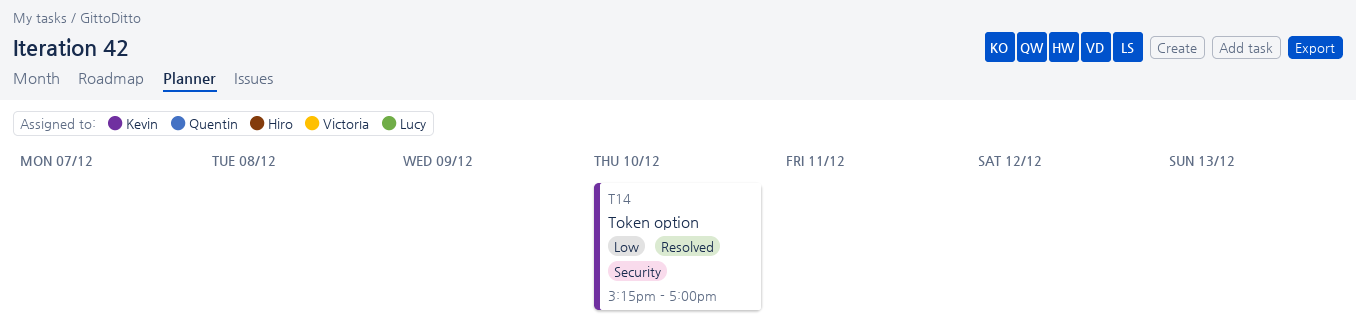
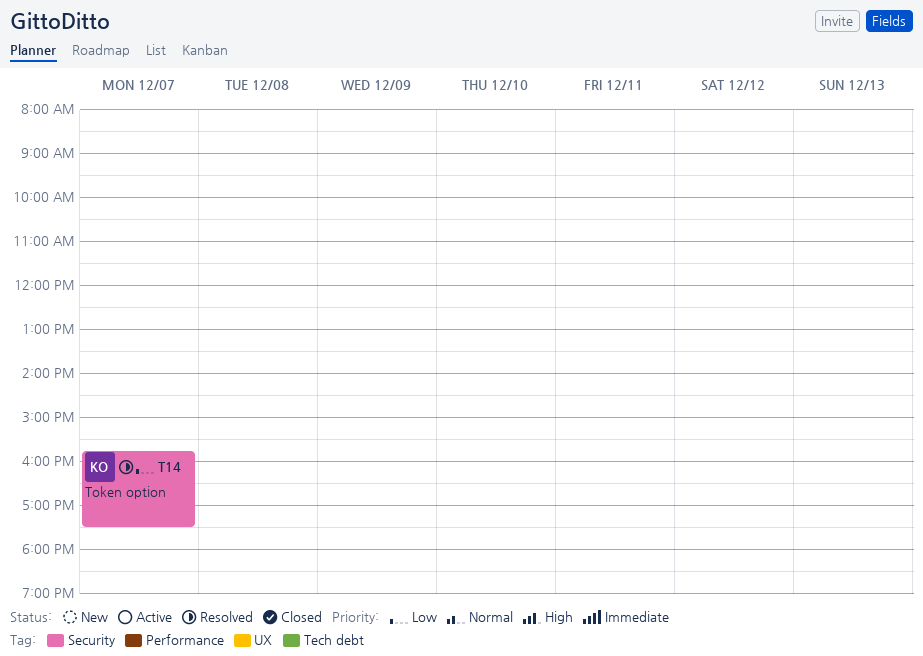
T14, day: Dec 10 -> Dec 7
T14, begins: 15:15 -> 15:45
T14, ends: 17:00 -> 17:30

